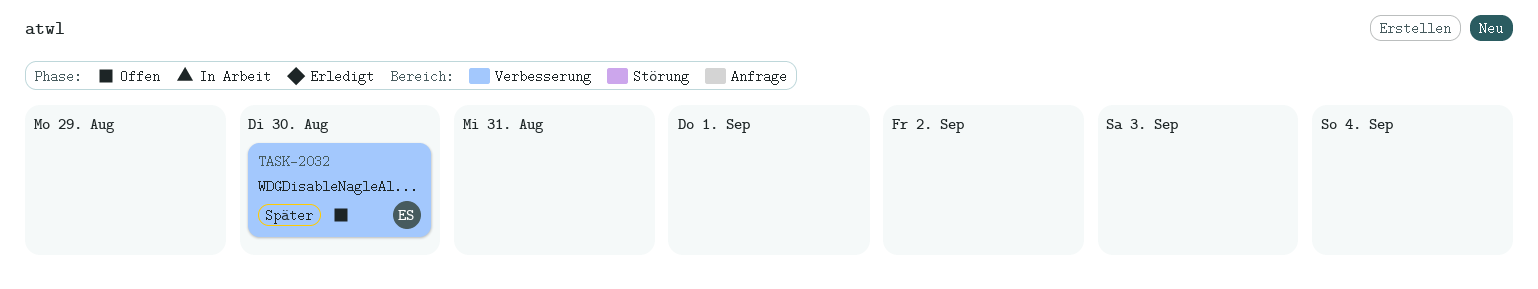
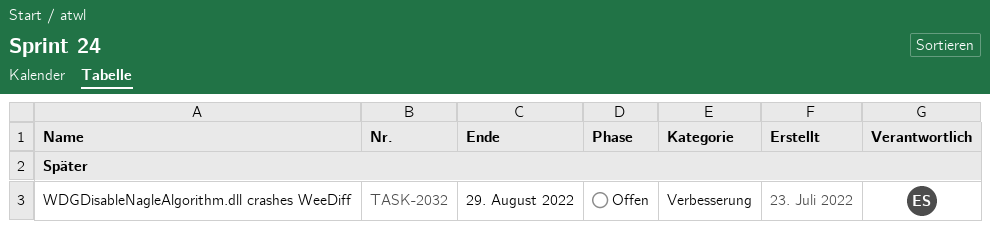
TASK-2032, due: Aug 30 -> Aug 29

